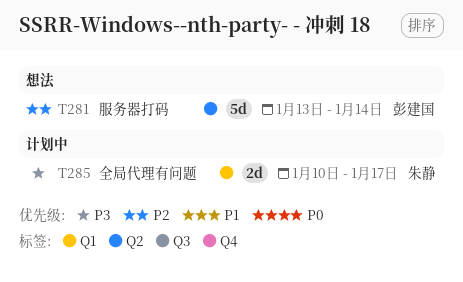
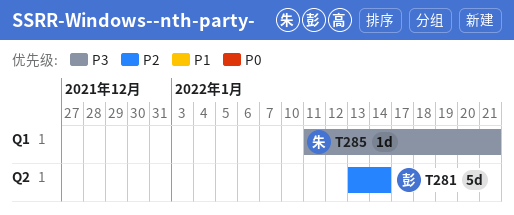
T285, estimate: 2d -> 1d
T285, start: Jan 10 -> Jan 11
T285, due: Jan 17 -> Jan 21

